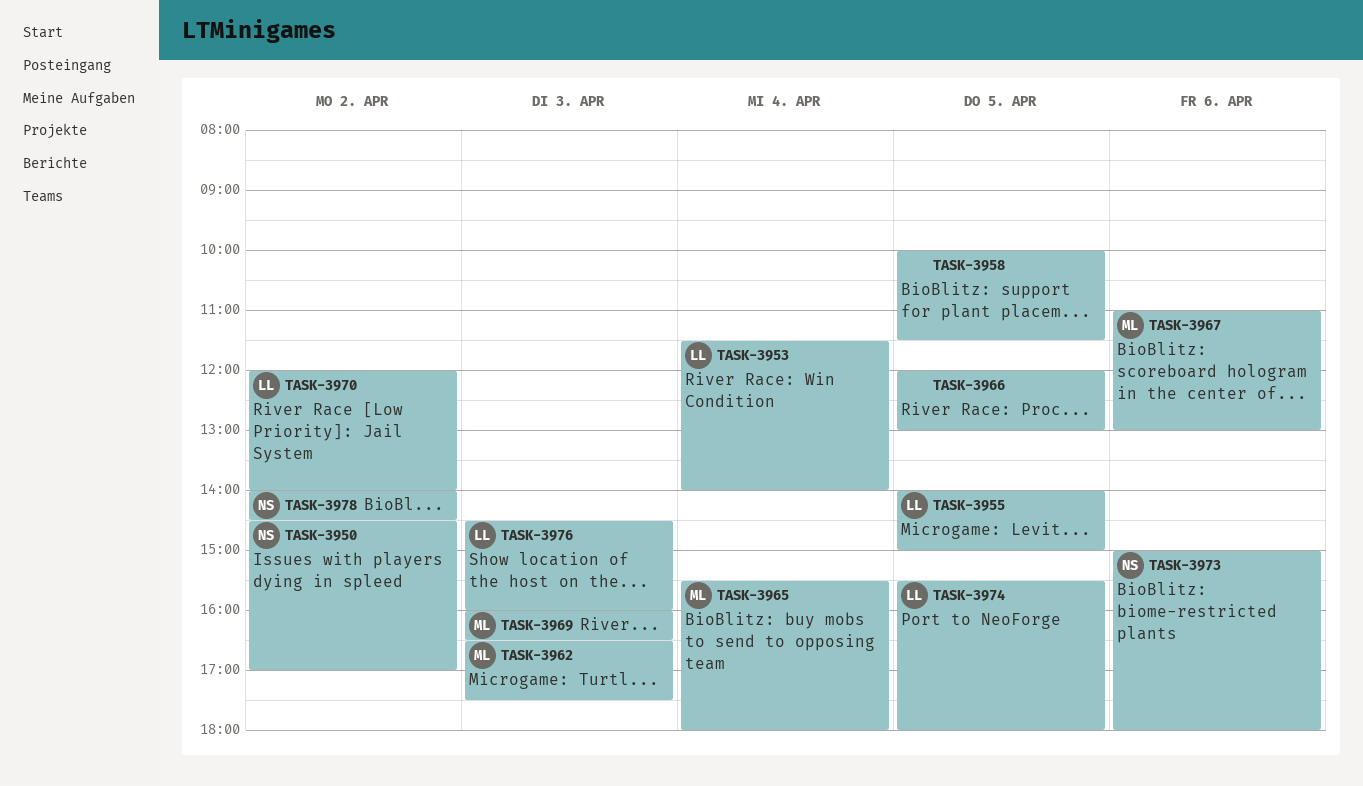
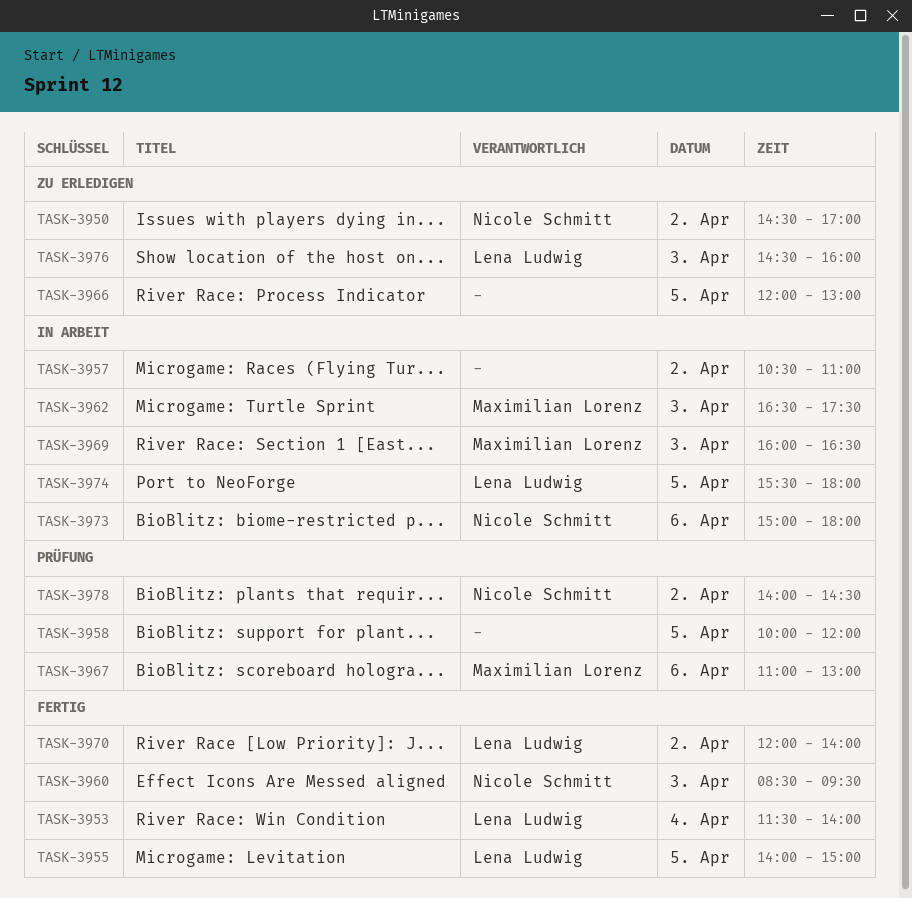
TASK-3957: none -> present
TASK-3958, ends: 11:30 -> 12:00
TASK-3960: none -> present
TASK-3965: present -> none

